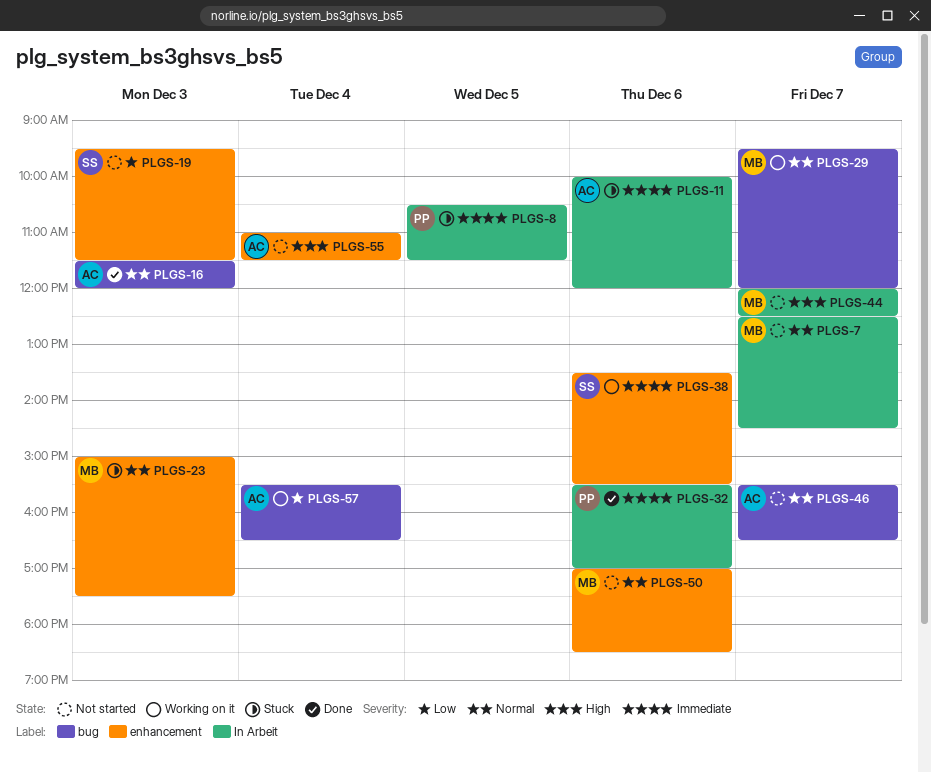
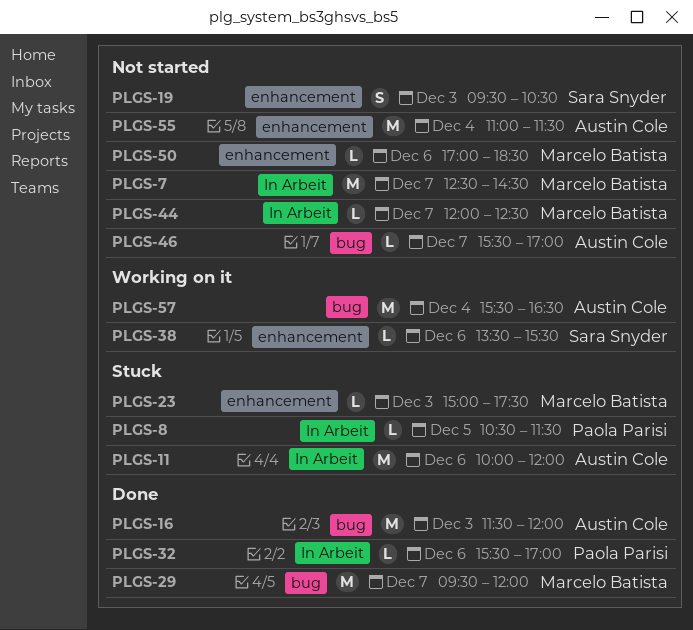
PLGS-19, ends: 11:30 -> 10:30
PLGS-29, status: Working on it -> Done
PLGS-46, ends: 16:30 -> 17:00

